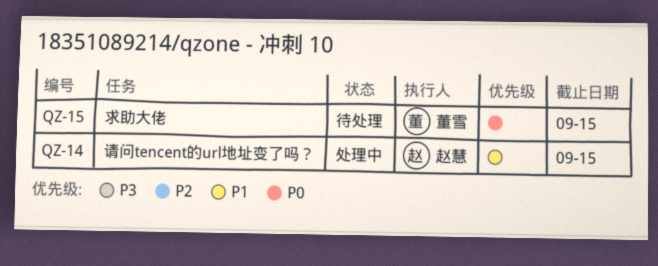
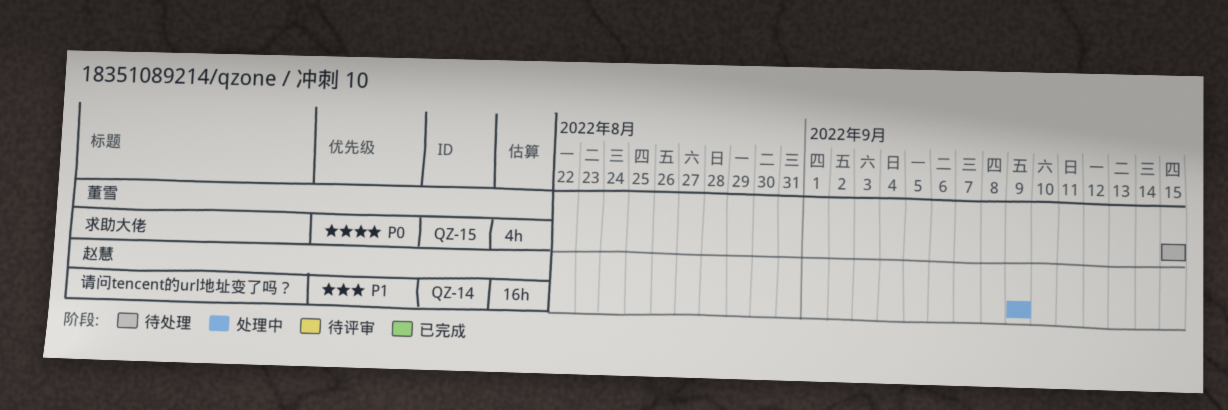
QZ-14, due: Sep 15 -> Sep 9

